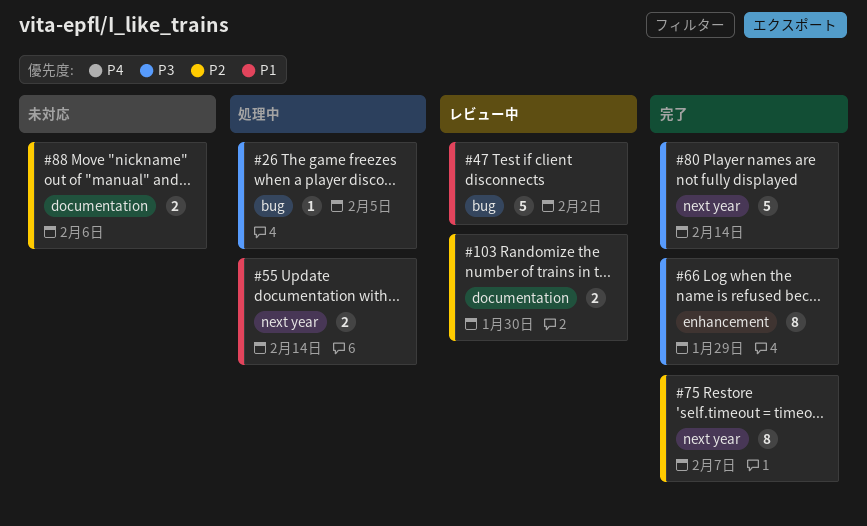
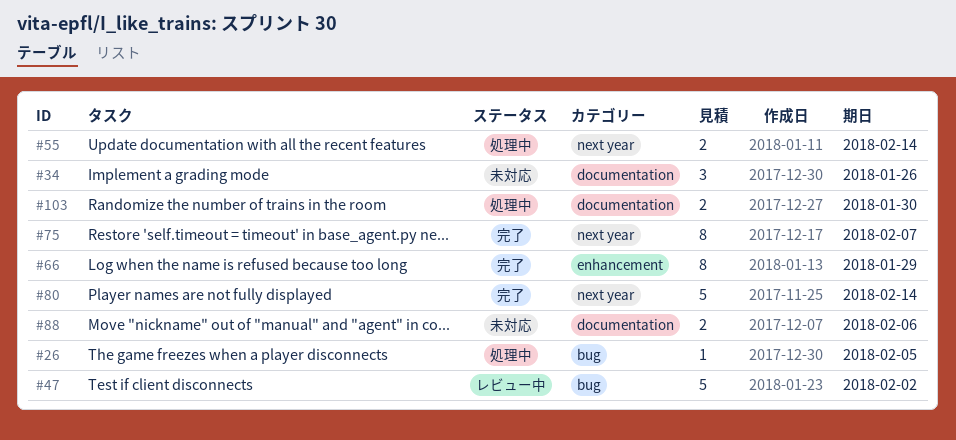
#34: none -> present
#103, status: レビュー中 -> 処理中

